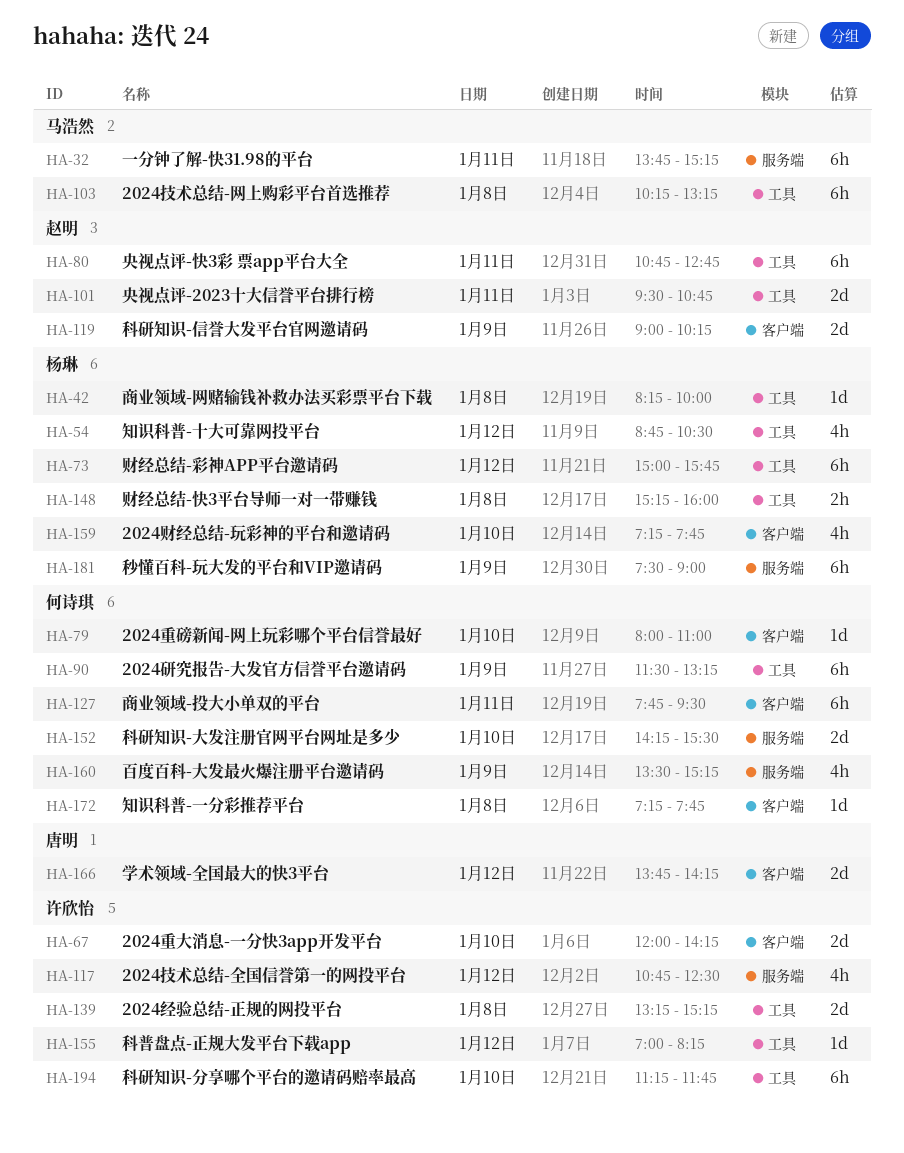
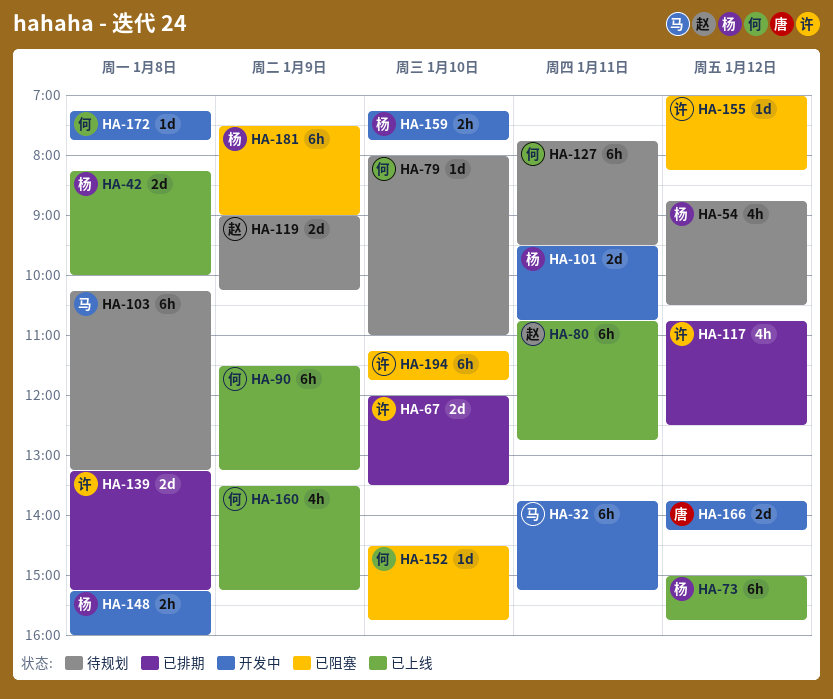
HA-42, estimate: 1d -> 2d
HA-67, ends: 14:15 -> 13:30
HA-101, owner: 赵明 -> 杨琳
HA-152, estimate: 2d -> 1d
HA-152, begins: 14:15 -> 14:30
HA-152, ends: 15:30 -> 15:45
HA-159, estimate: 4h -> 2h

